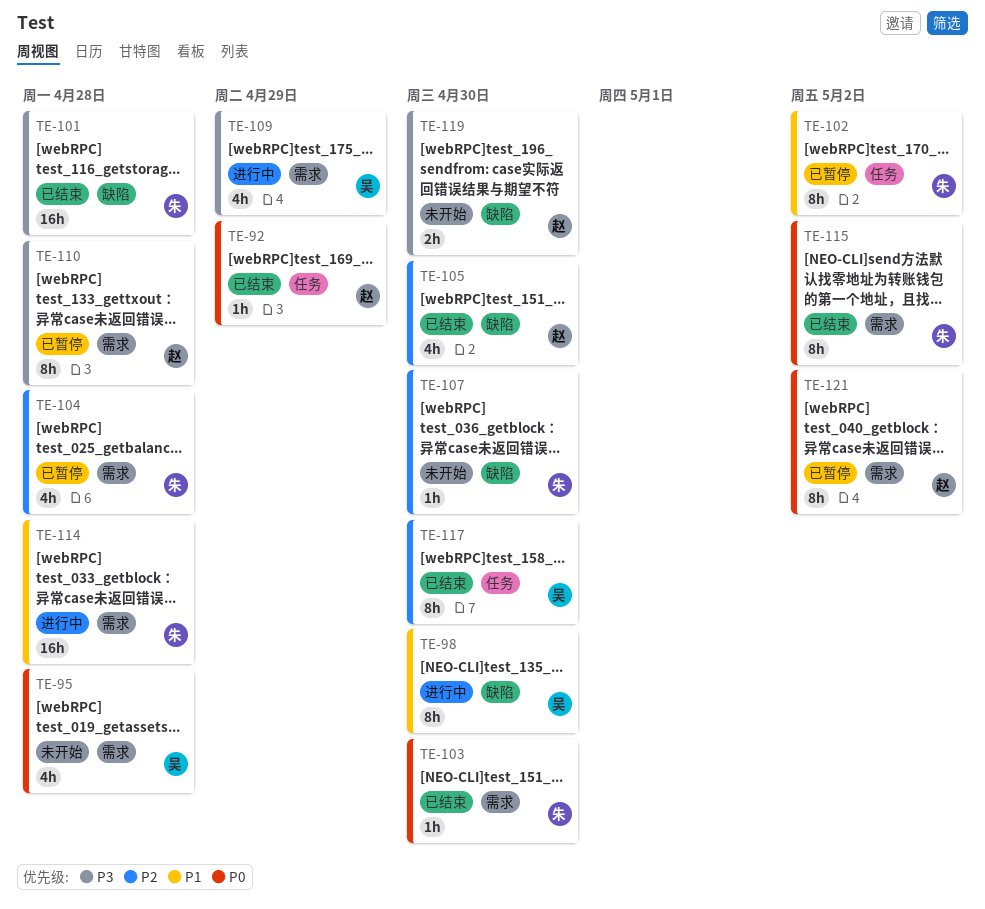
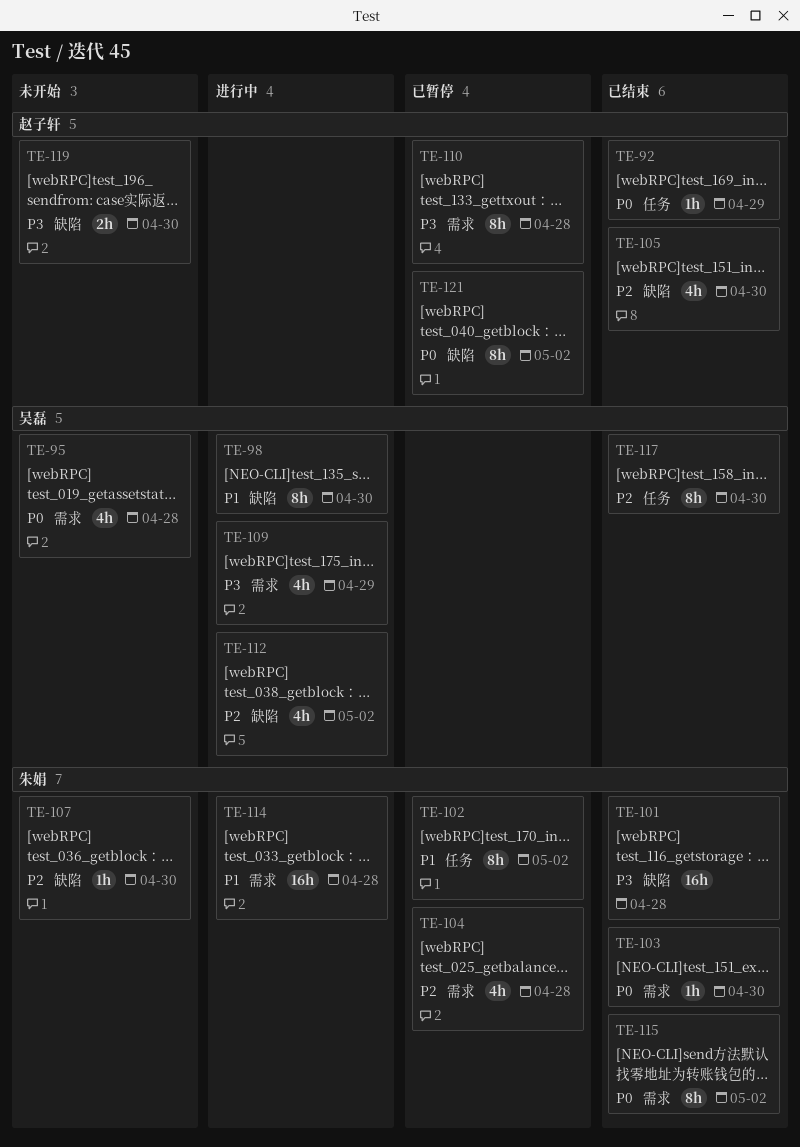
TE-112: none -> present
TE-121, label: 需求 -> 缺陷

